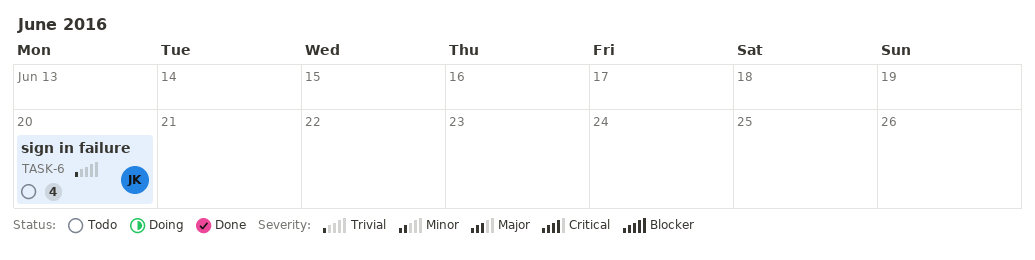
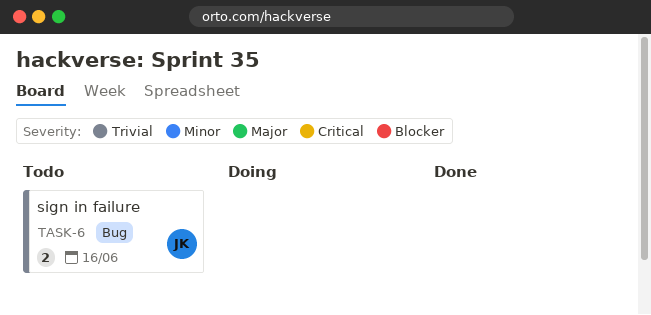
TASK-6, estimate: 4 -> 2
TASK-6, due: Jun 20 -> Jun 16

